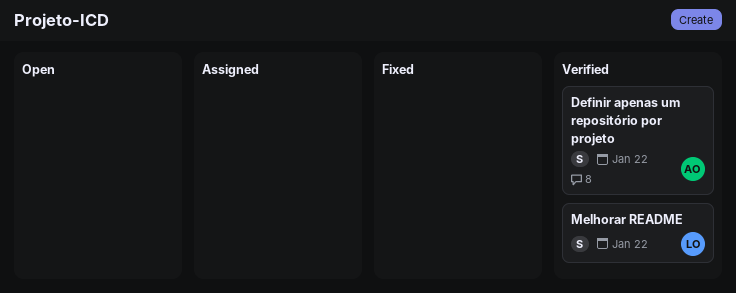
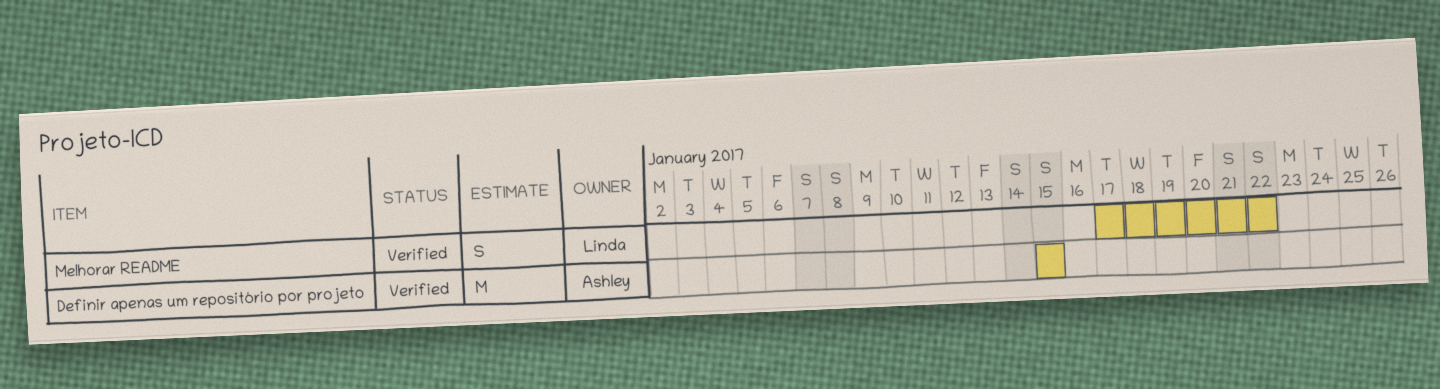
Definir apenas um repositório por projeto, estimate: S -> M
Definir apenas um repositório por projeto, due: Jan 22 -> Jan 15

